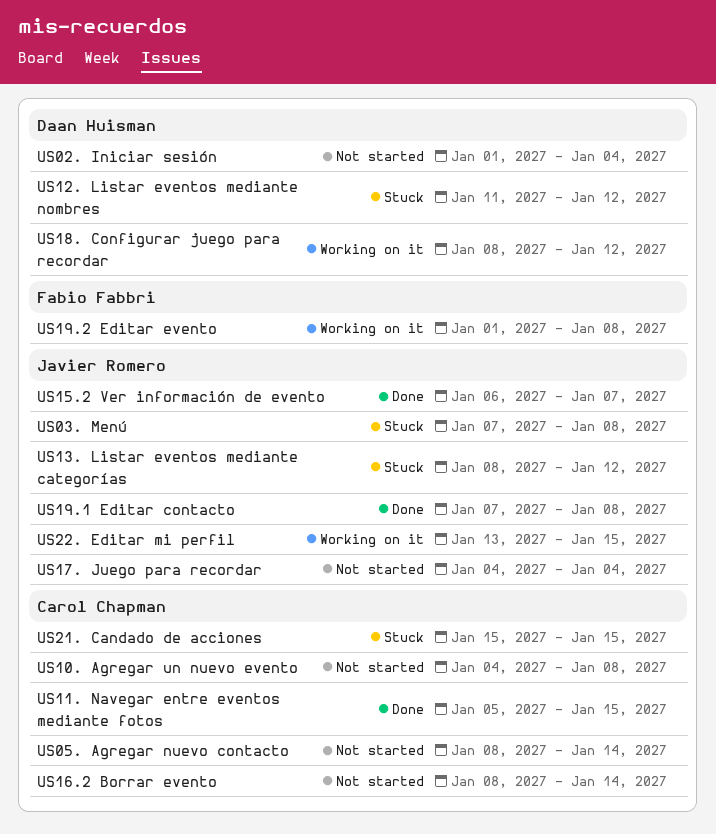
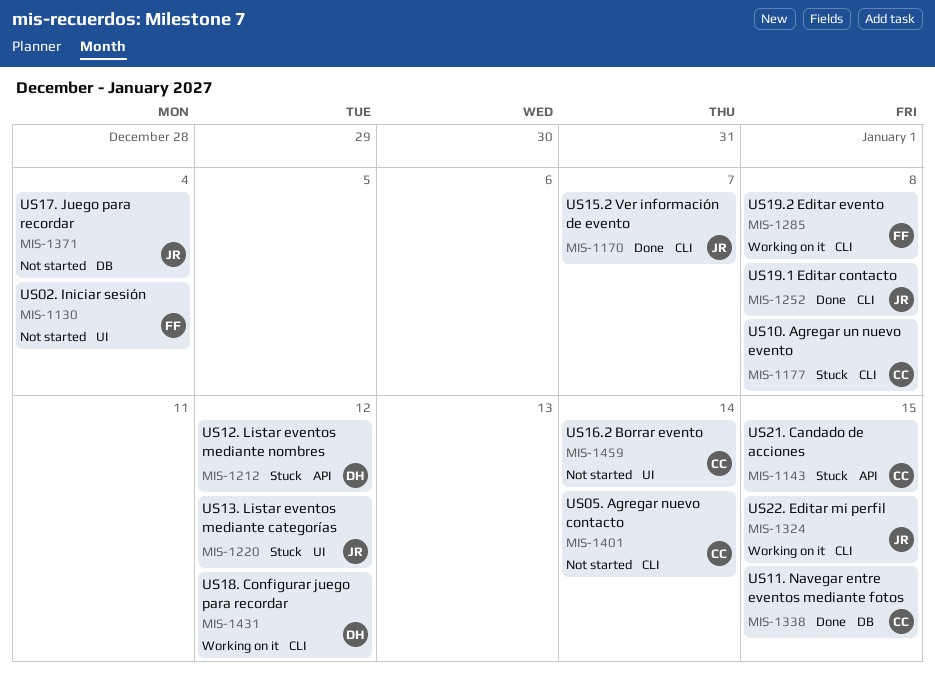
US02. Iniciar sesión, owner: Daan Huisman -> Fabio Fabbri
US03. Menú: present -> none
US10. Agregar un nuevo evento, status: Not started -> Stuck

